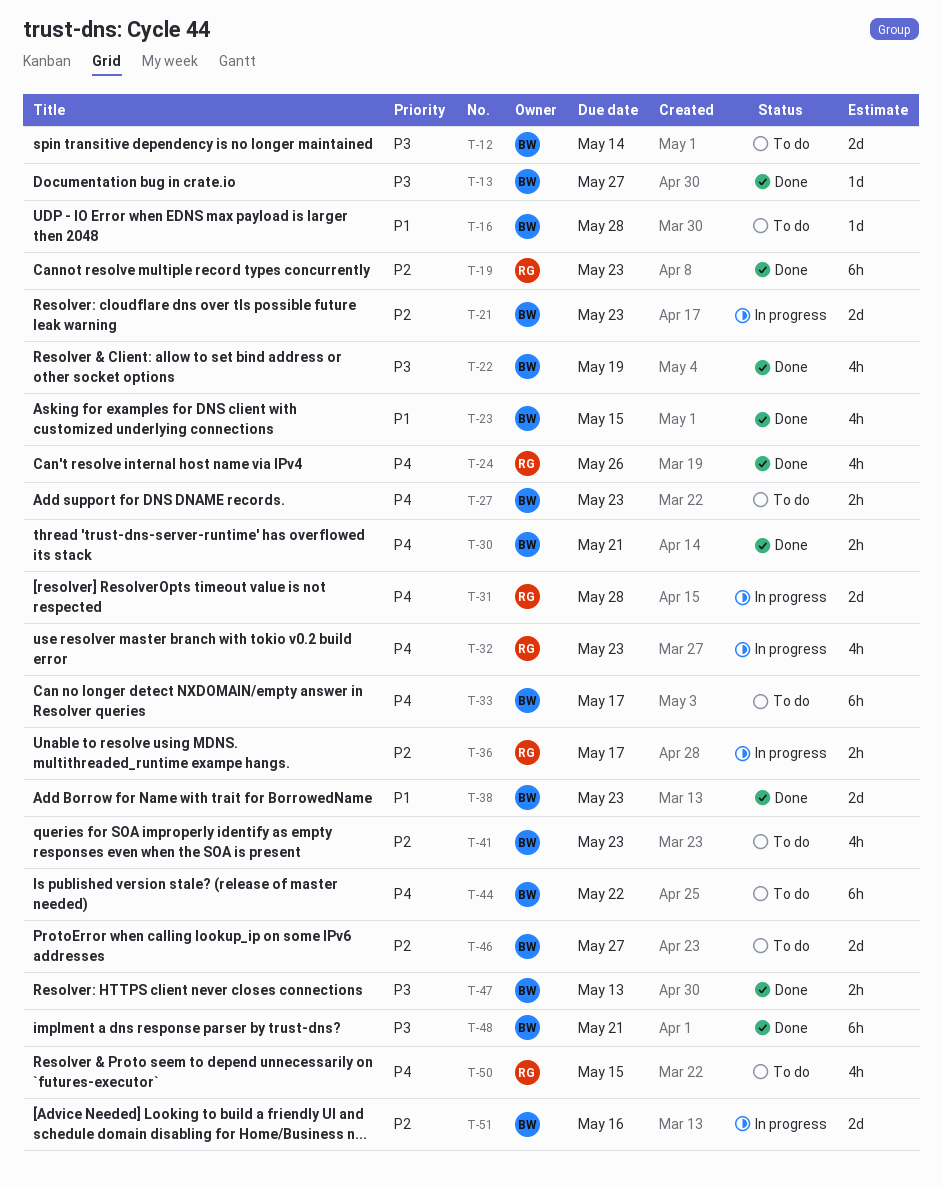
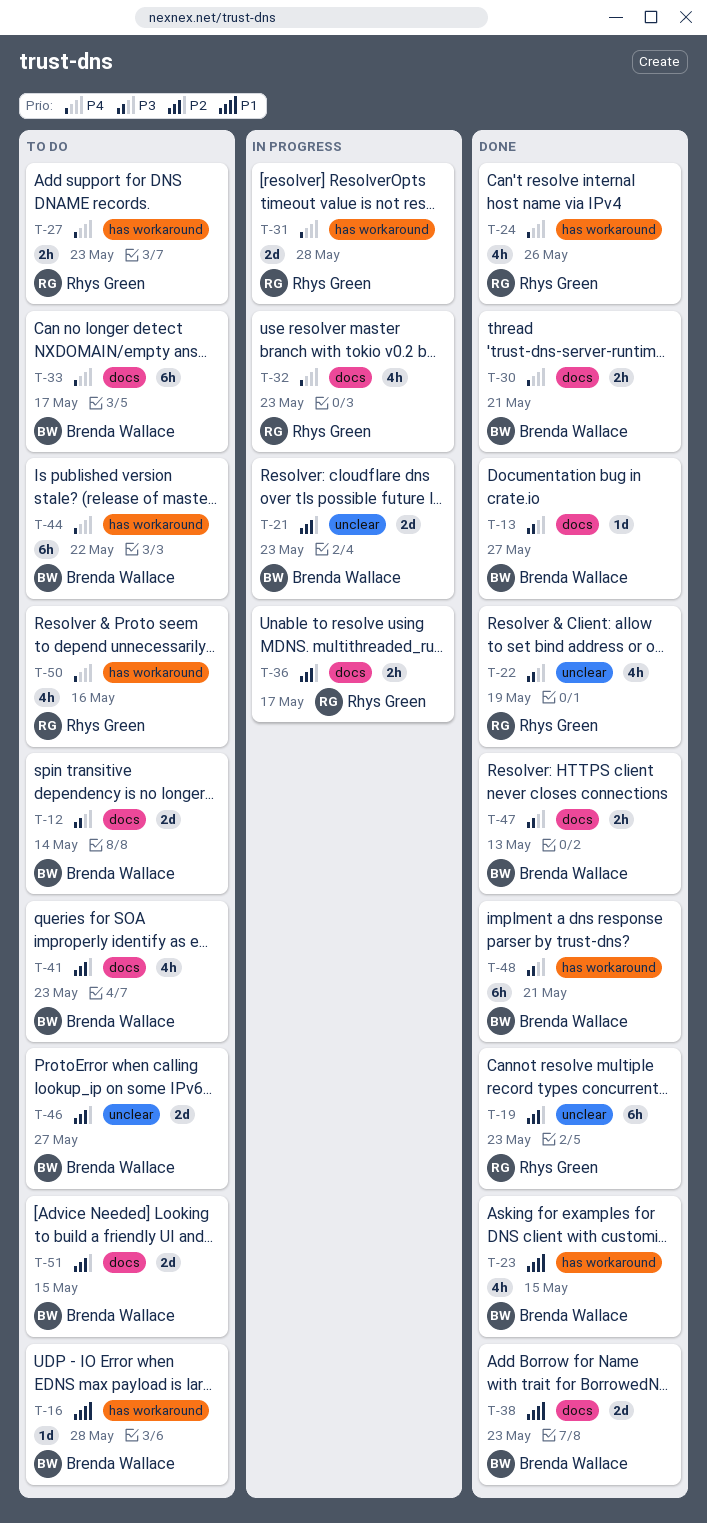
T-22, owner: Brenda Wallace -> Rhys Green
T-27, owner: Brenda Wallace -> Rhys Green
T-50, due: May 15 -> May 16
T-51, status: In progress -> To do
T-51, due: May 16 -> May 15

